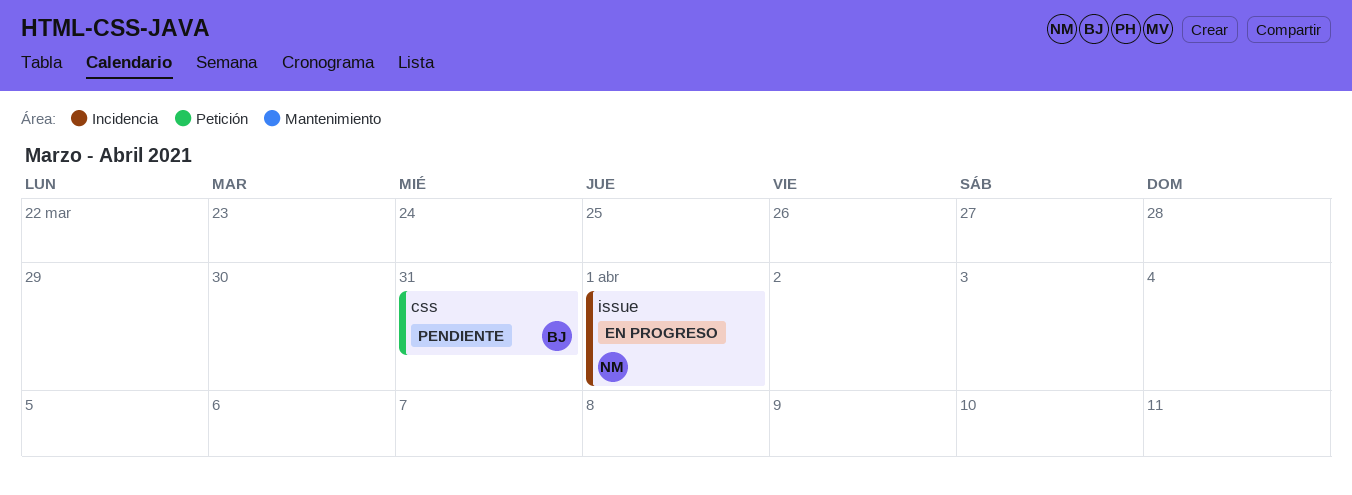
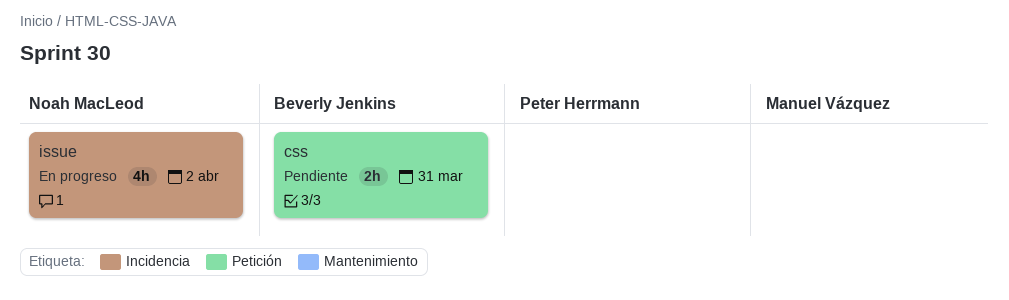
issue, due: Apr 1 -> Apr 2

